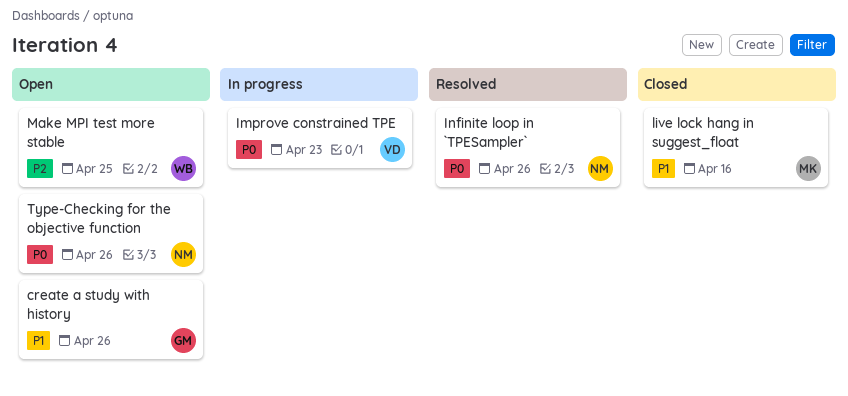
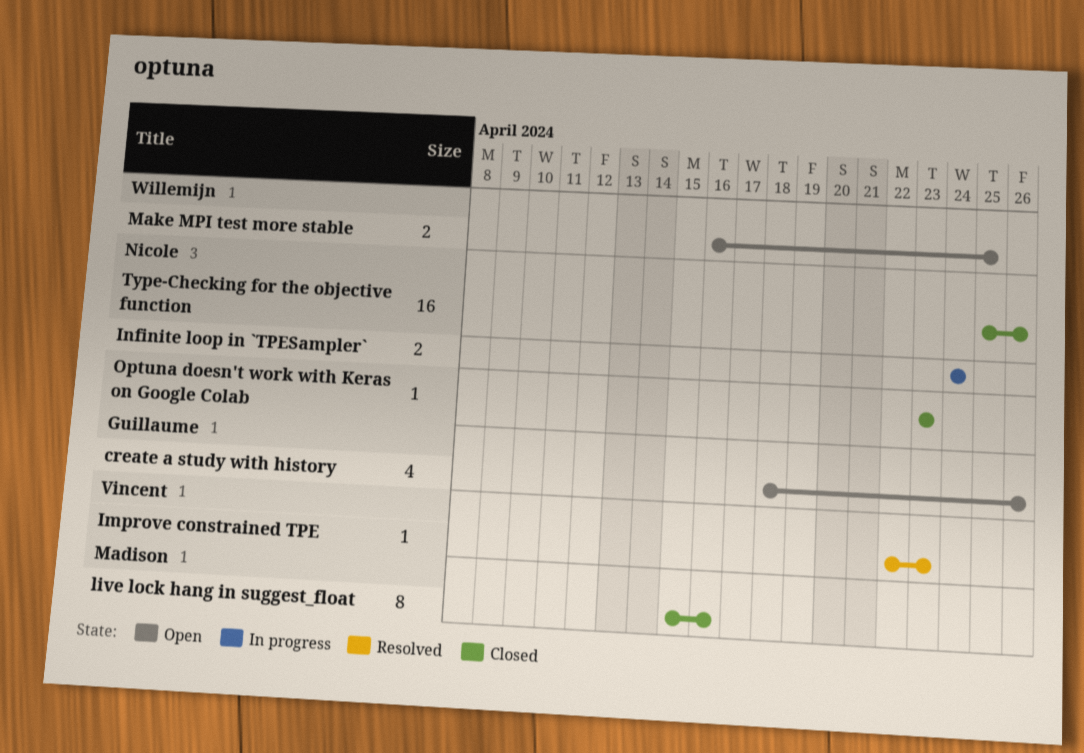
Improve constrained TPE, status: In progress -> Resolved
Infinite loop in `TPESampler`, status: Resolved -> In progress
Infinite loop in `TPESampler`, due: Apr 26 -> Apr 24
Optuna doesn't work with Keras on Google Colab: none -> present
Type-Checking for the objective function, status: Open -> Closed

